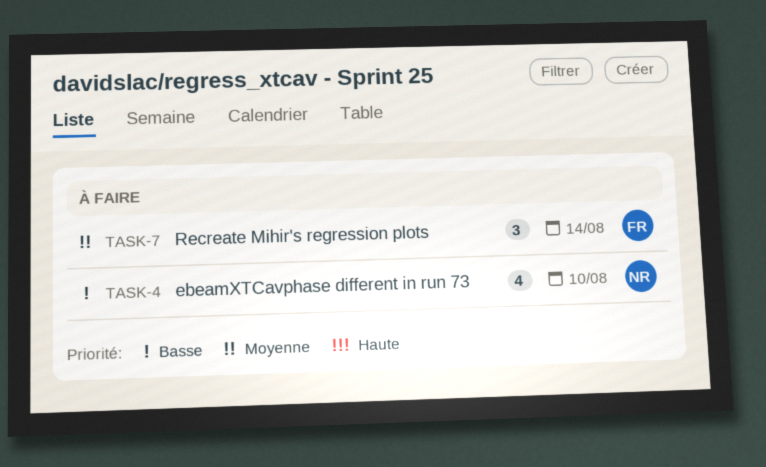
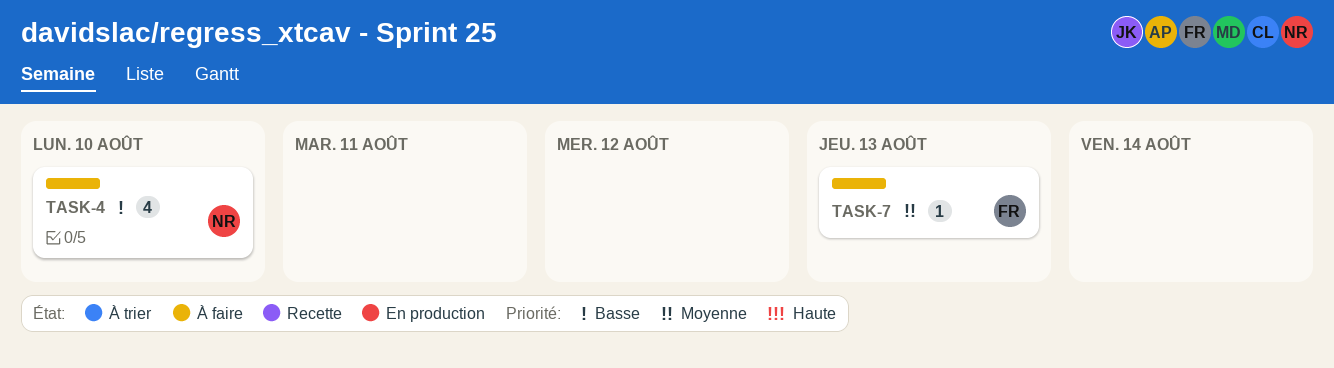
TASK-7, estimate: 3 -> 1
TASK-7, due: Aug 14 -> Aug 13

